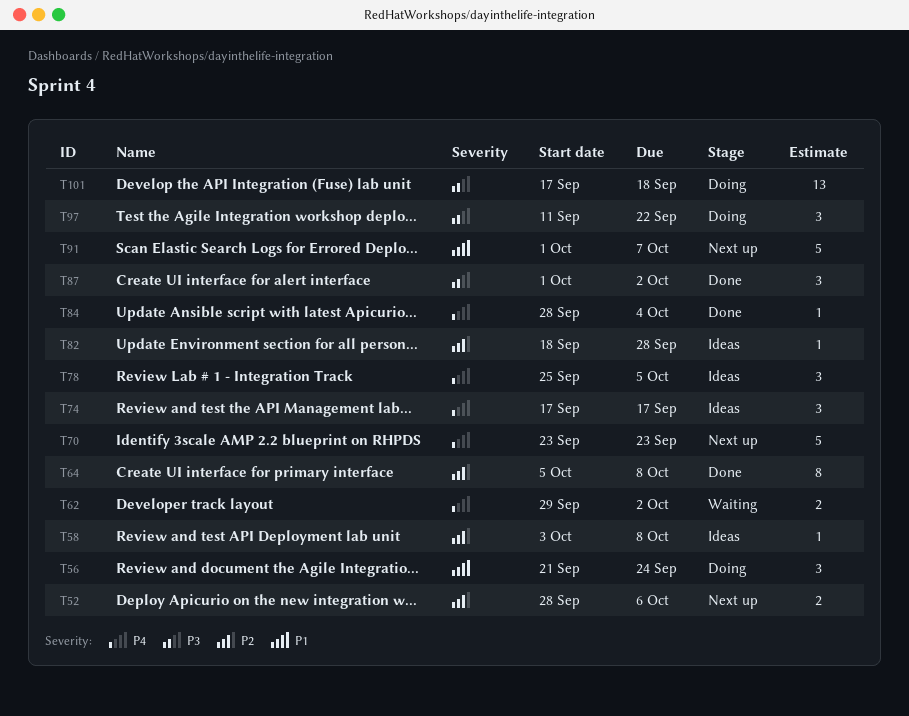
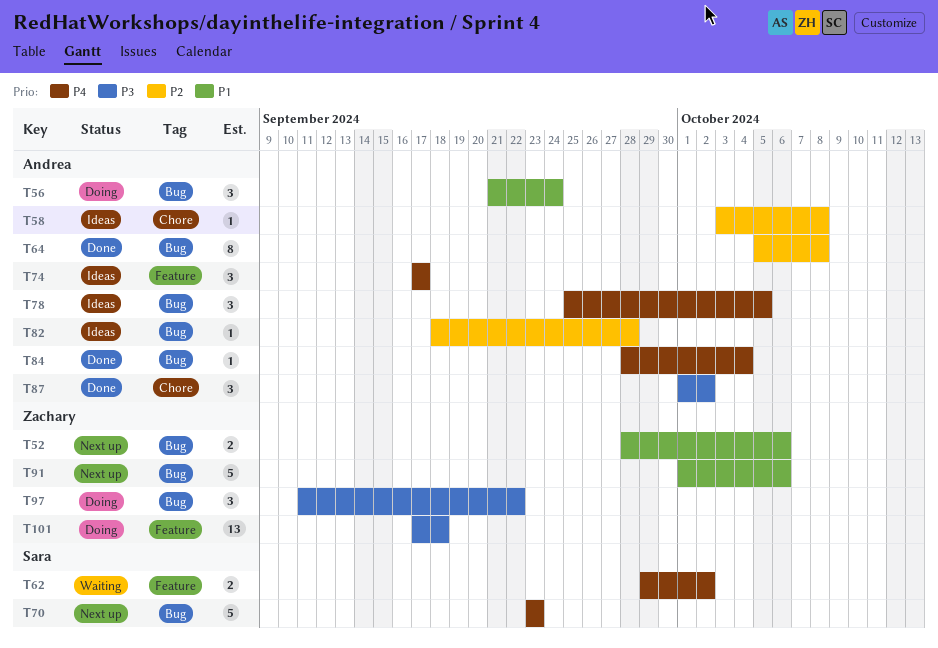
T52, priority: P2 -> P1
T91, due: Oct 7 -> Oct 6

